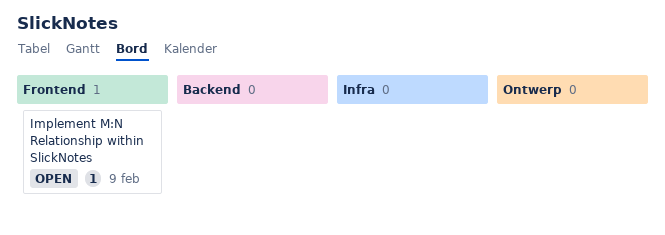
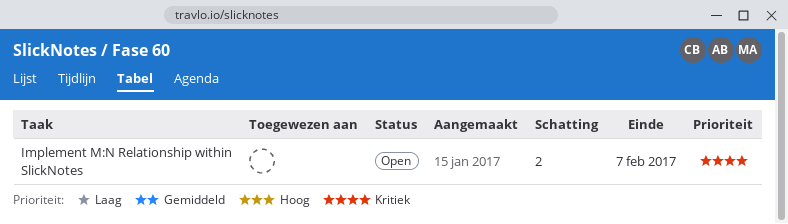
Implement M:N Relationship within SlickNotes, estimate: 1 -> 2
Implement M:N Relationship within SlickNotes, due: Feb 9 -> Feb 7

